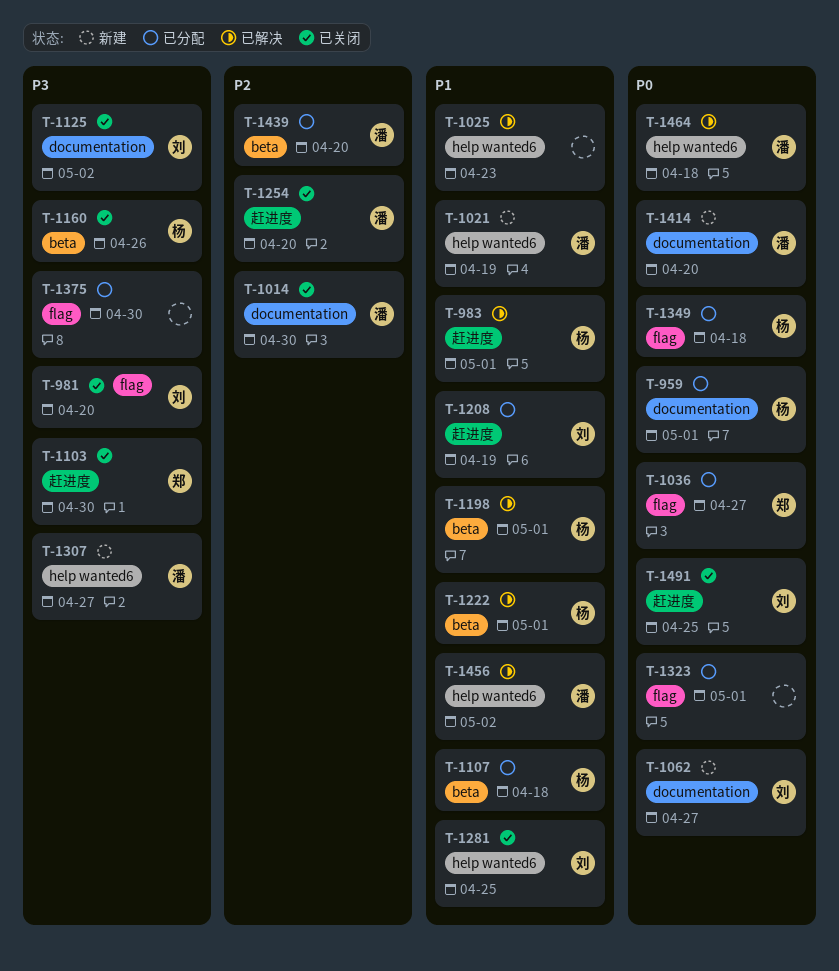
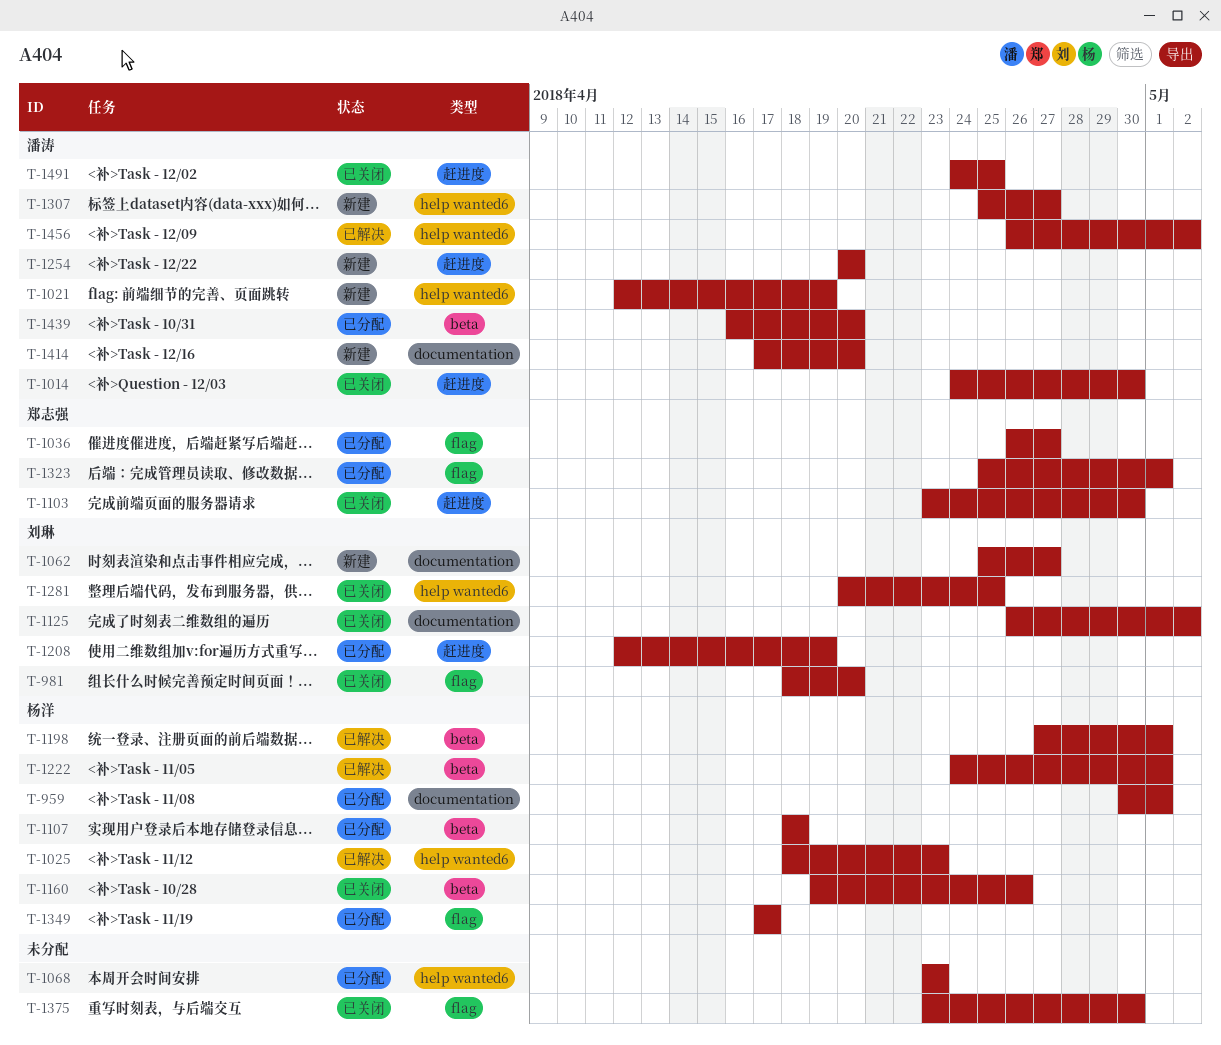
T-983: present -> none
T-1014, label: documentation -> 赶进度
T-1025, owner: none -> 杨洋
T-1068: none -> present
T-1254, status: 已关闭 -> 新建
T-1323, owner: none -> 郑志强
T-1349, due: Apr 18 -> Apr 17
T-1375, status: 已分配 -> 已关闭
T-1464: present -> none
T-1491, owner: 刘琳 -> 潘涛

